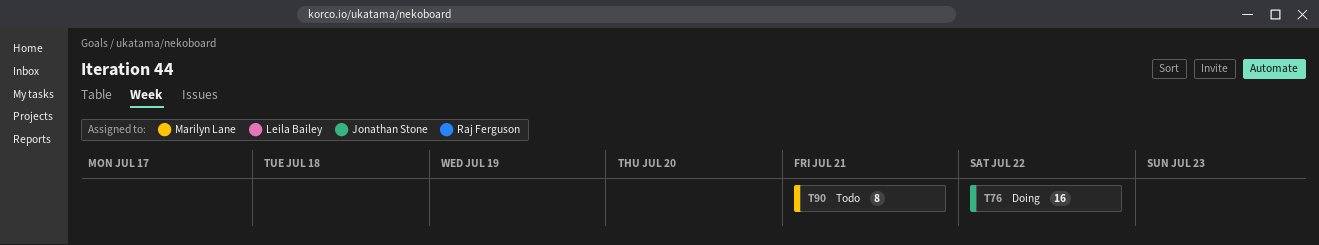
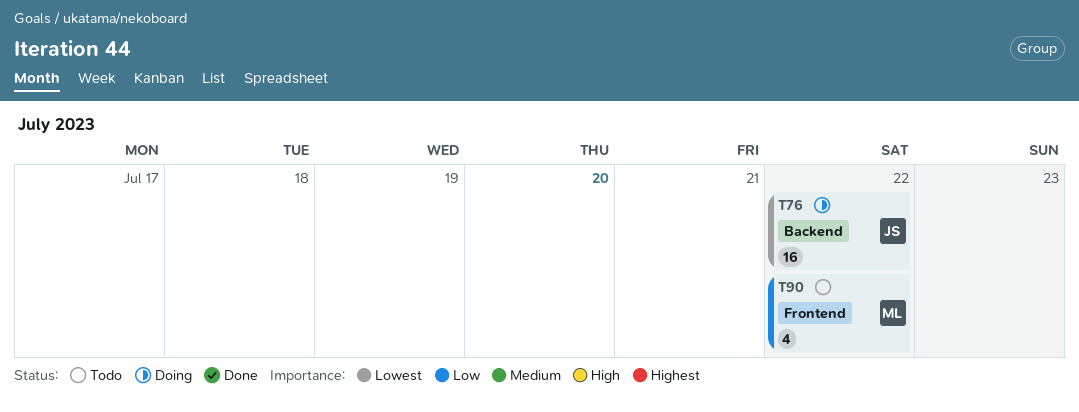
T90, estimate: 8 -> 4
T90, due: Jul 21 -> Jul 22

